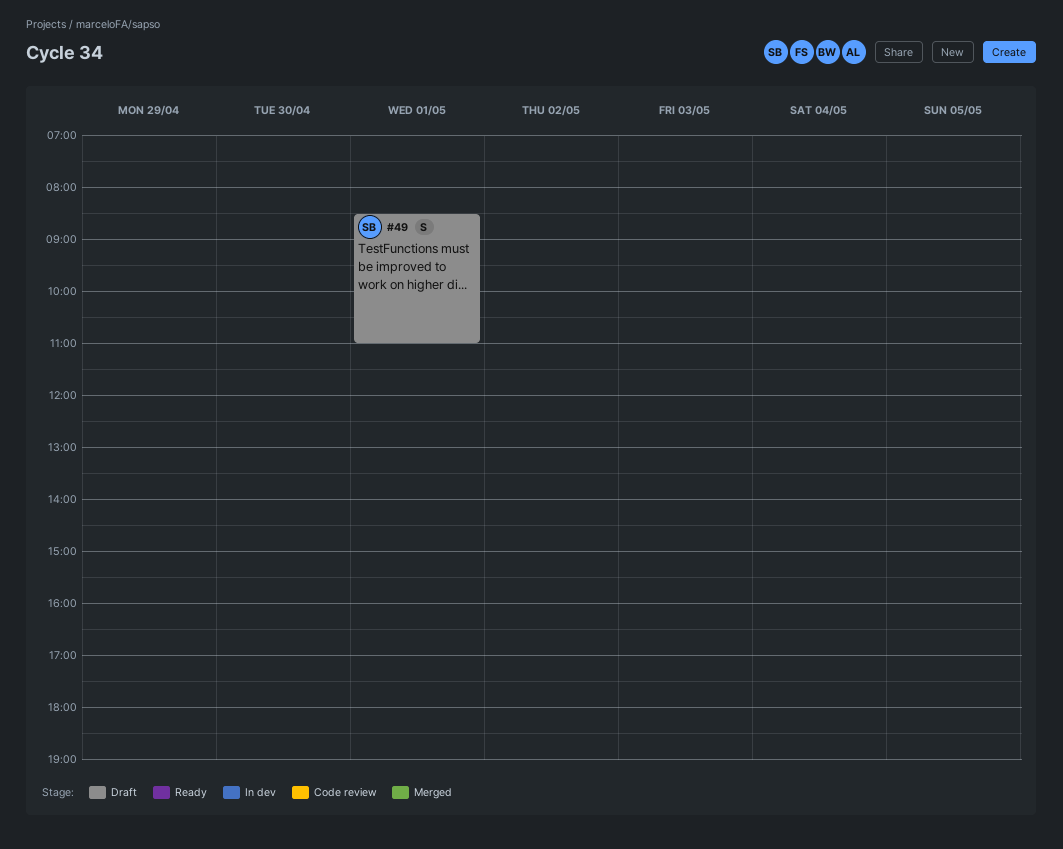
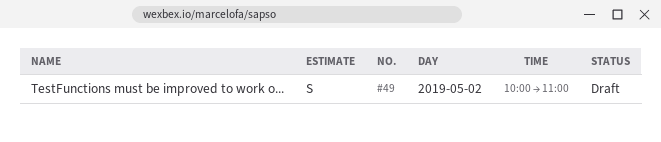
#49, day: May 1 -> May 2
#49, begins: 08:30 -> 10:00

